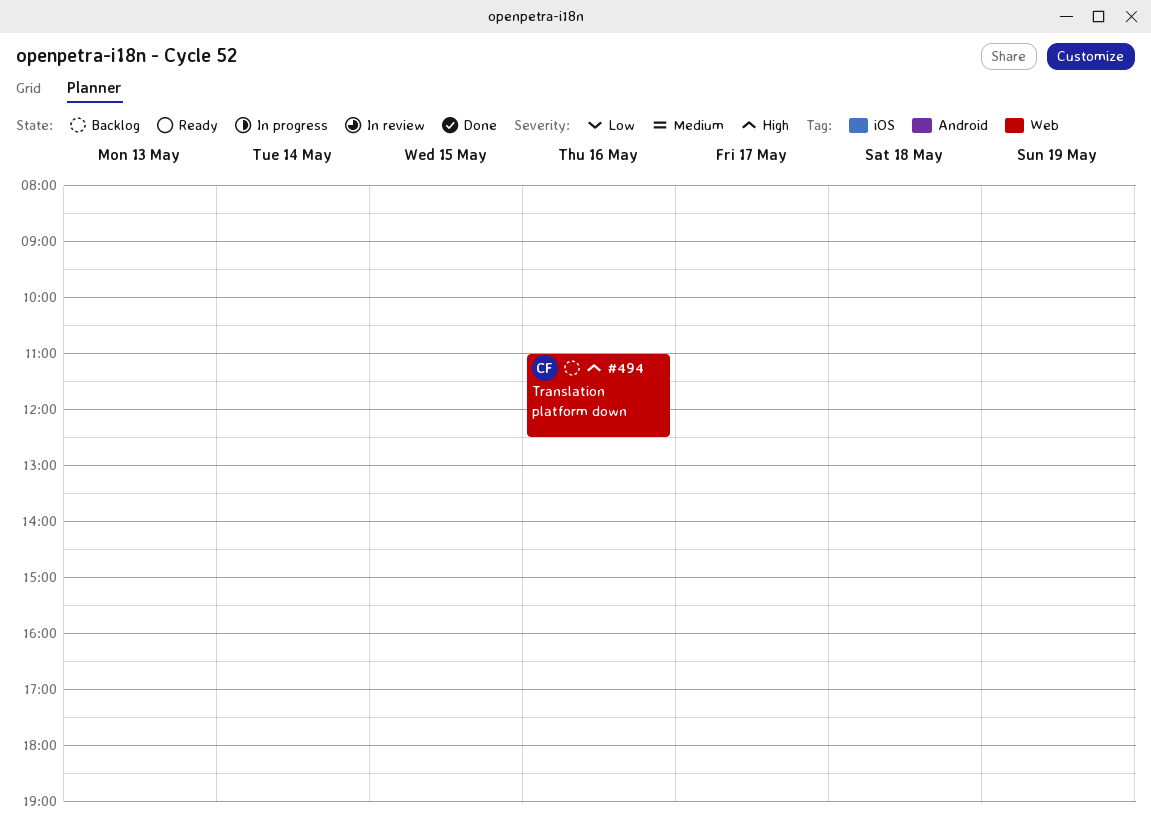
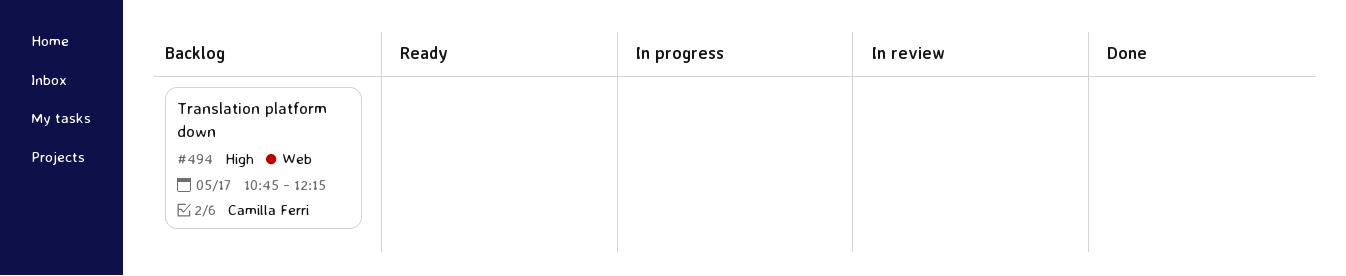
#494, day: May 16 -> May 17
#494, begins: 11:00 -> 10:45
#494, ends: 12:30 -> 12:15

